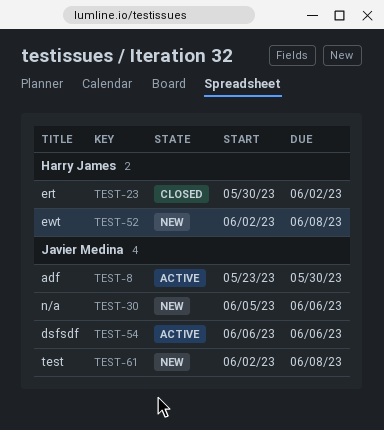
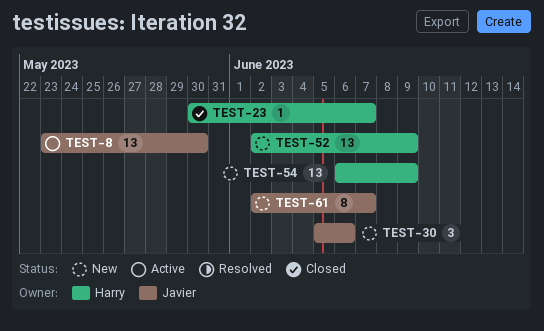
TEST-23, due: Jun 2 -> Jun 7
TEST-52, due: Jun 8 -> Jun 9
TEST-54, status: Active -> New
TEST-54, owner: Javier Medina -> Harry James
TEST-54, due: Jun 6 -> Jun 9
TEST-61, due: Jun 8 -> Jun 7

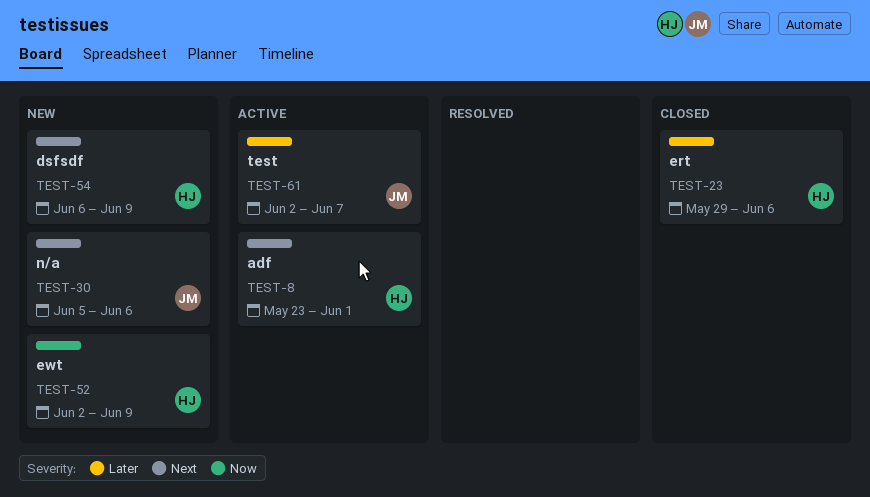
TEST-8, owner: Javier -> Harry
TEST-8, due: May 30 -> Jun 1
TEST-23, start: May 30 -> May 29
TEST-23, due: Jun 7 -> Jun 6
TEST-61, status: New -> Active

